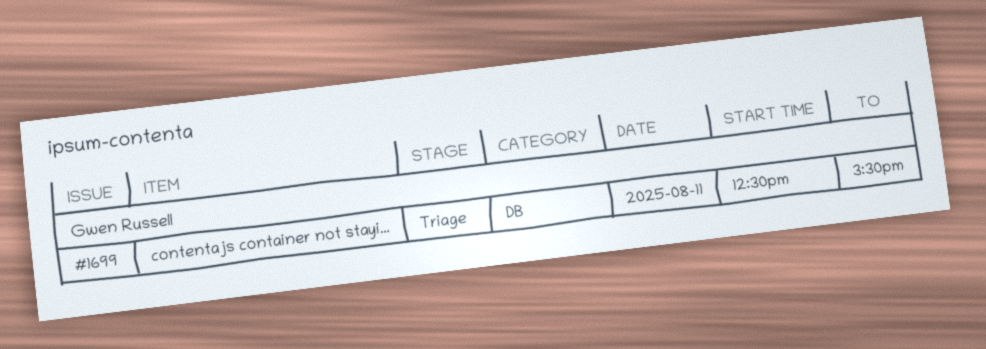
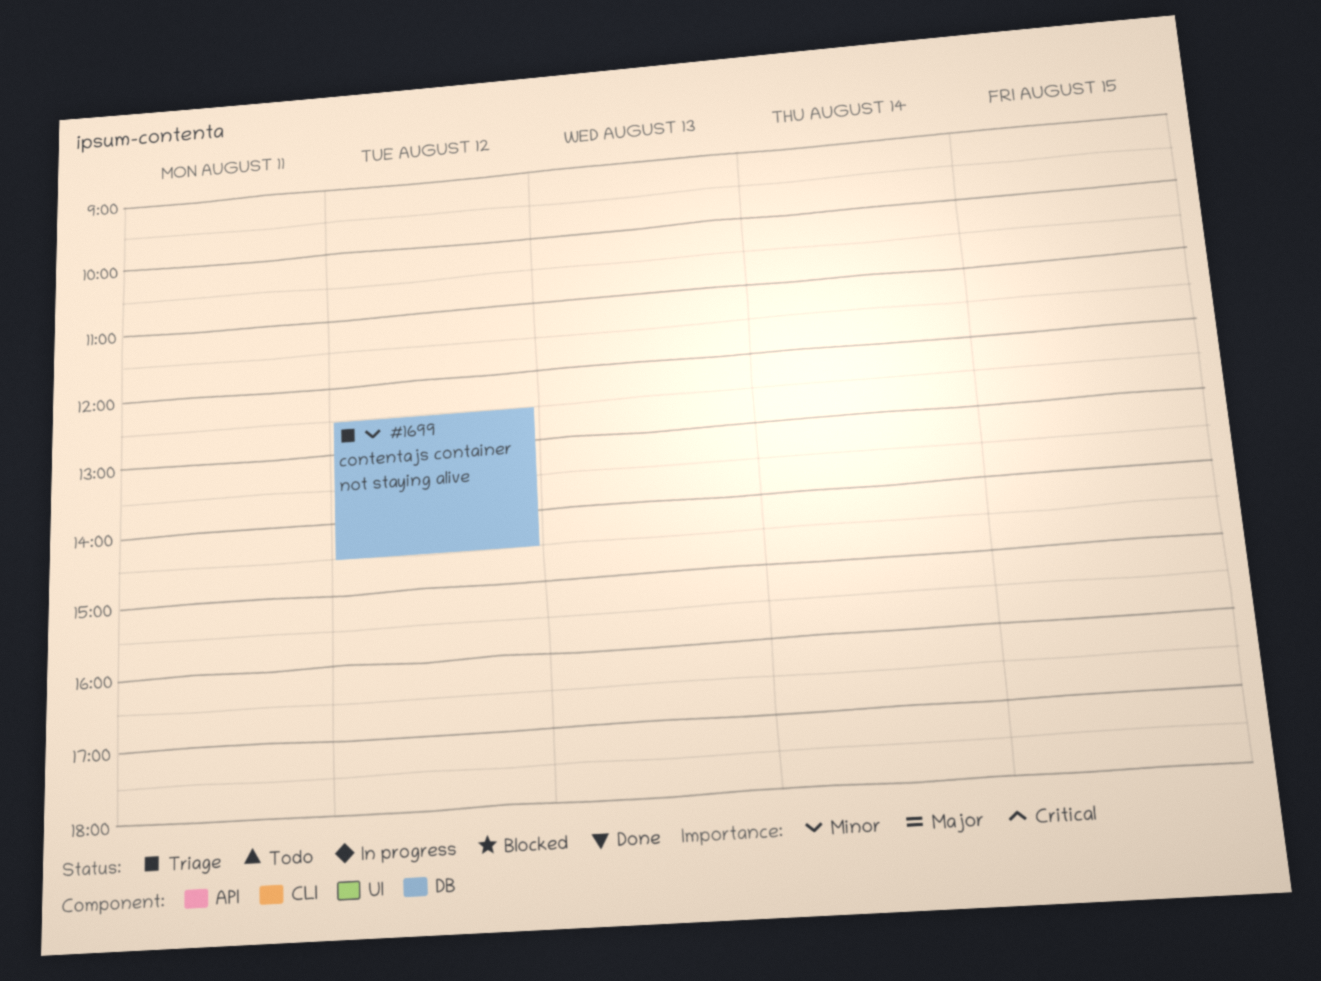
#1699, day: Aug 11 -> Aug 12
#1699, ends: 15:30 -> 14:30

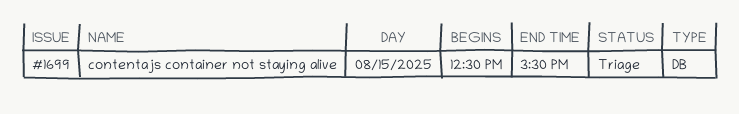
#1699, day: Aug 12 -> Aug 15
#1699, ends: 14:30 -> 15:30

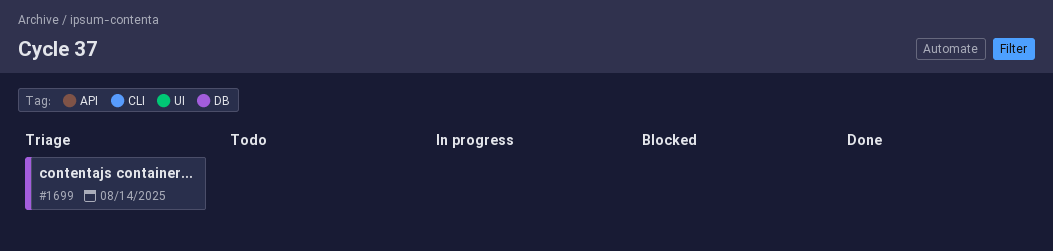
#1699, day: Aug 15 -> Aug 14

